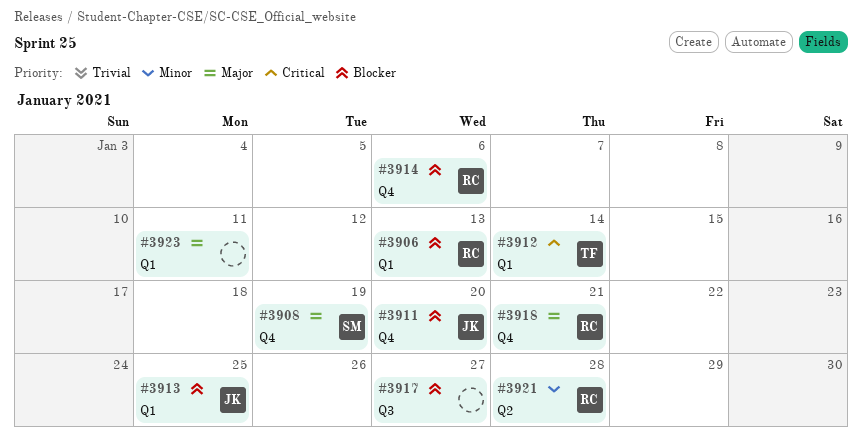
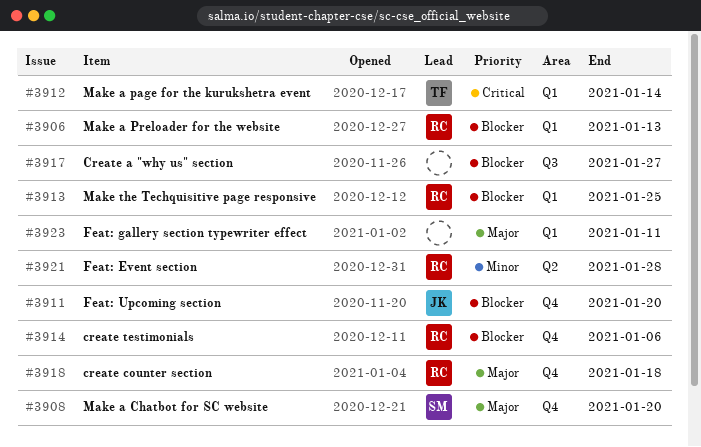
#3908, due: Jan 19 -> Jan 20
#3913, owner: JK -> RC
#3918, due: Jan 21 -> Jan 18

